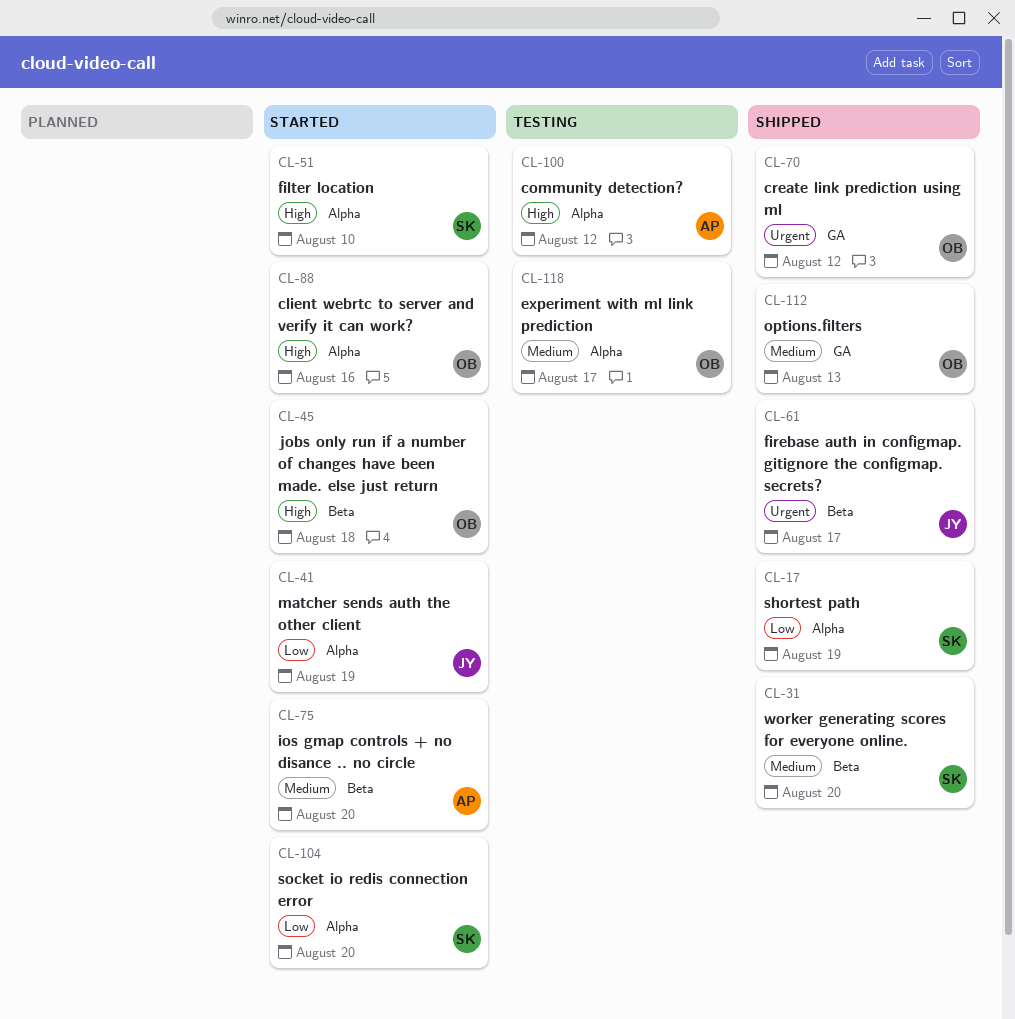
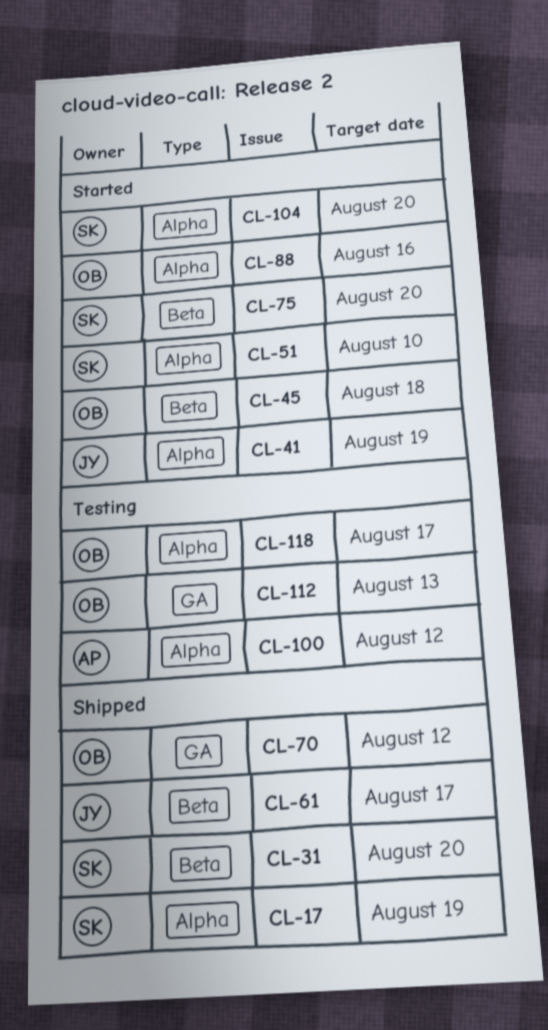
CL-75, owner: AP -> SK
CL-112, status: Shipped -> Testing

